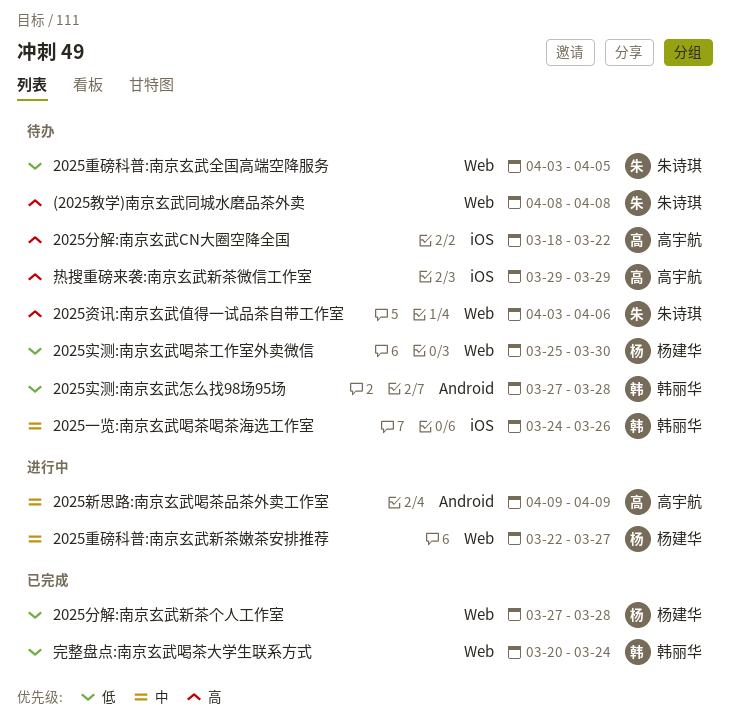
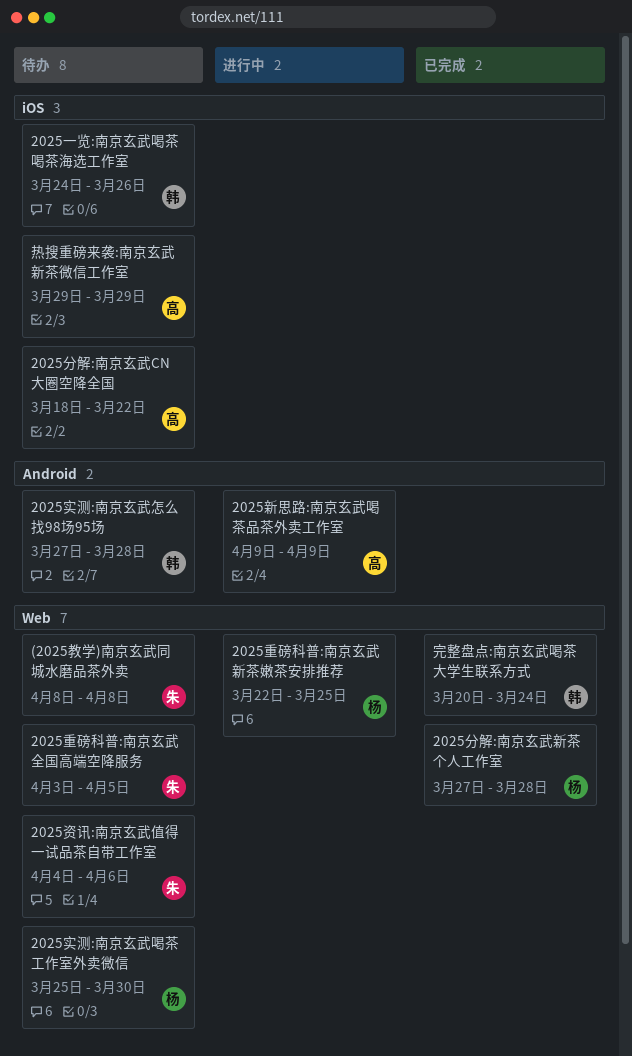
2025资讯:南京玄武值得一试品茶自带工作室, start: Apr 3 -> Apr 4
2025重磅科普:南京玄武新茶嫩茶安排推荐, due: Mar 27 -> Mar 25

